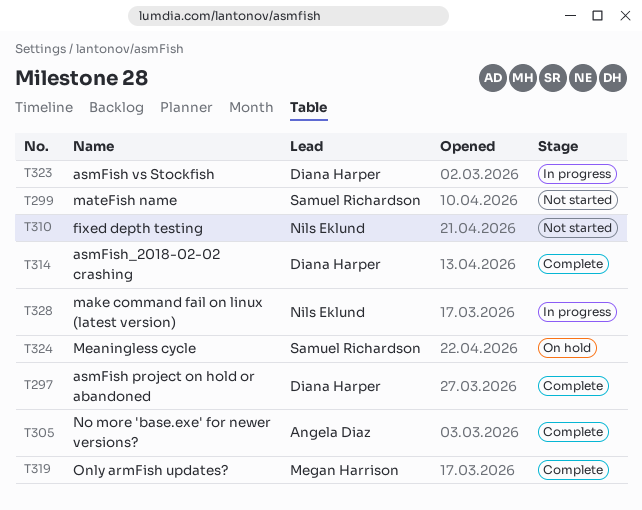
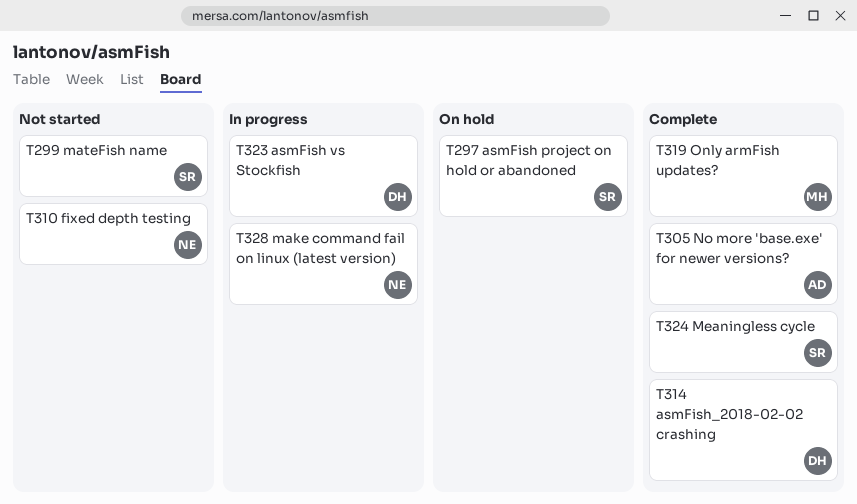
T297, status: Complete -> On hold
T297, owner: Diana Harper -> Samuel Richardson
T324, status: On hold -> Complete

